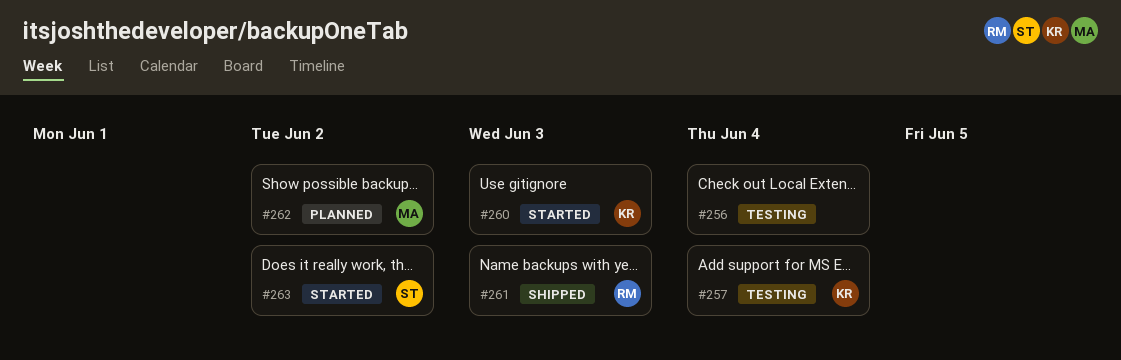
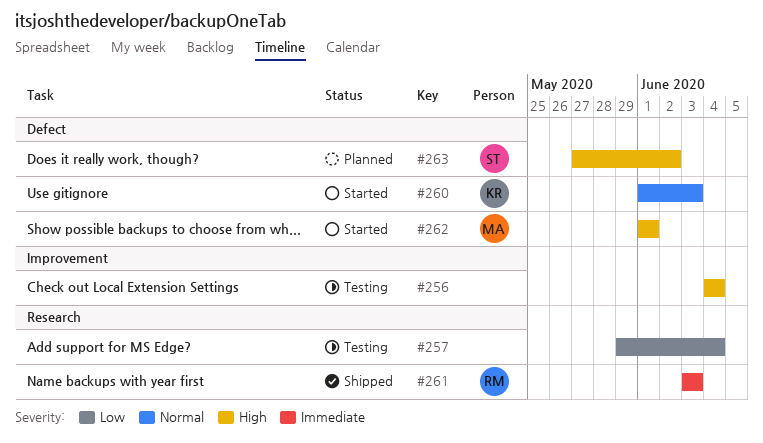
#257, owner: KR -> none
#262, status: Planned -> Started
#262, due: Jun 2 -> Jun 1
#263, status: Started -> Planned

